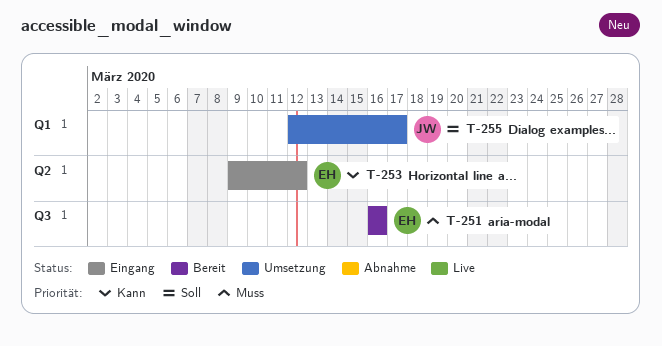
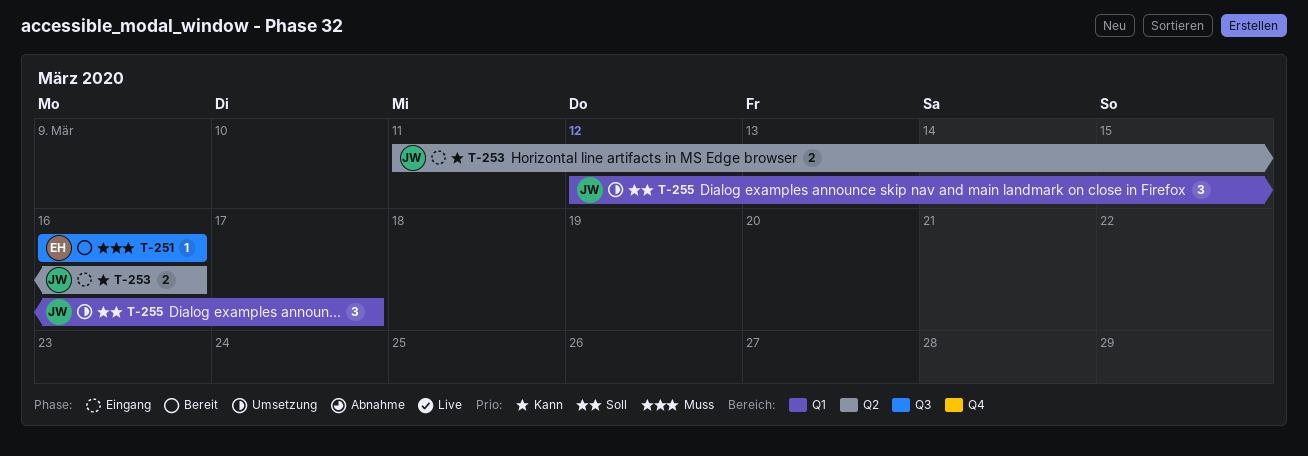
T-253, owner: EH -> JW
T-253, start: Mar 9 -> Mar 11
T-253, due: Mar 12 -> Mar 16

